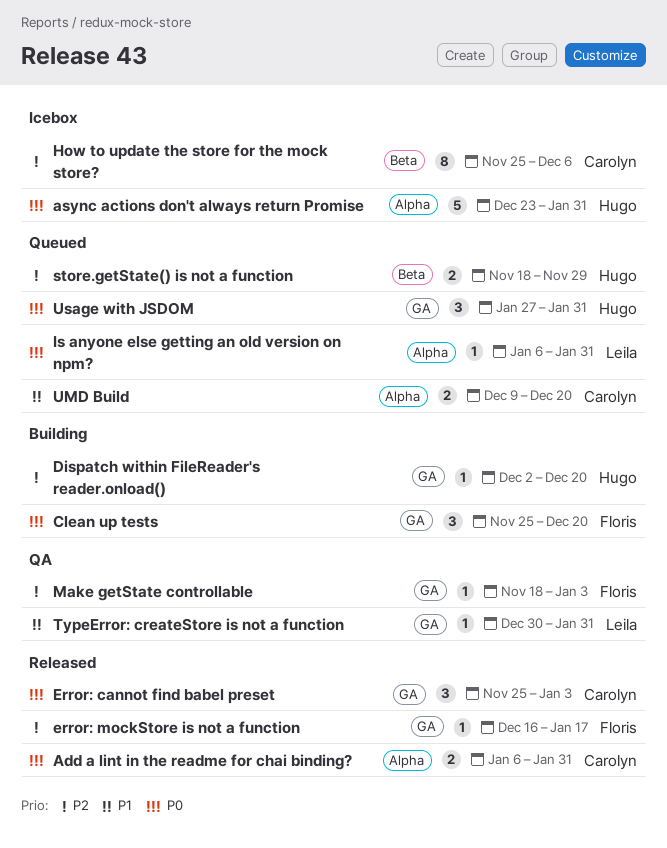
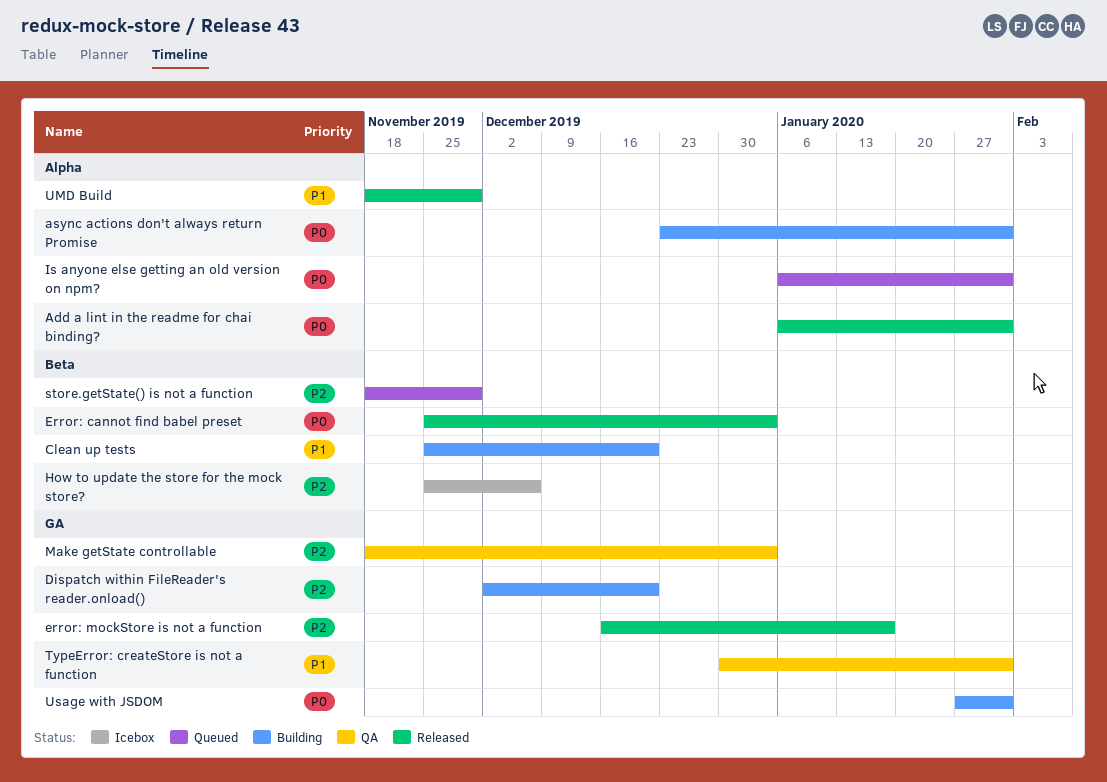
async actions don't always return Promise, status: Icebox -> Building
Clean up tests, priority: P0 -> P1
Clean up tests, label: GA -> Beta
Error: cannot find babel preset, label: GA -> Beta
UMD Build, status: Queued -> Released
UMD Build, start: Dec 9 -> Nov 18
UMD Build, due: Dec 20 -> Nov 29
Usage with JSDOM, status: Queued -> Building

